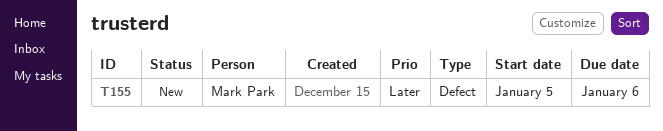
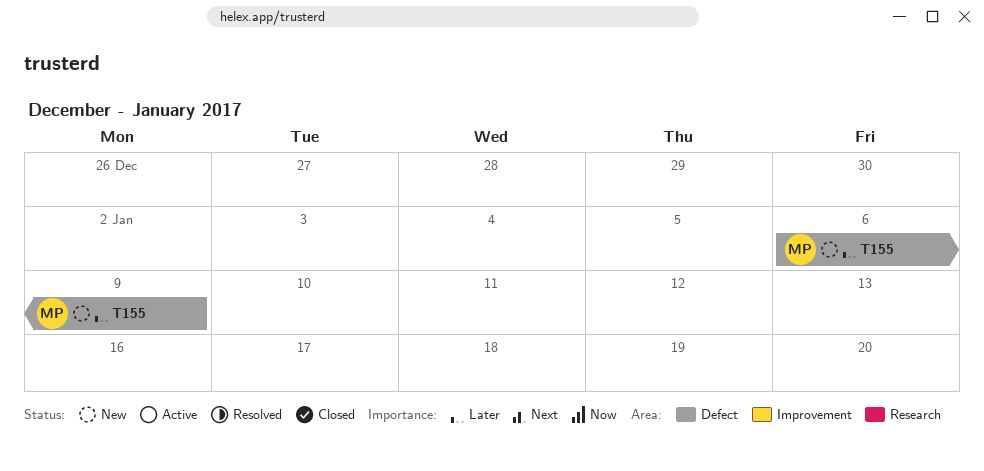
T155, start: Jan 5 -> Jan 6
T155, due: Jan 6 -> Jan 9

